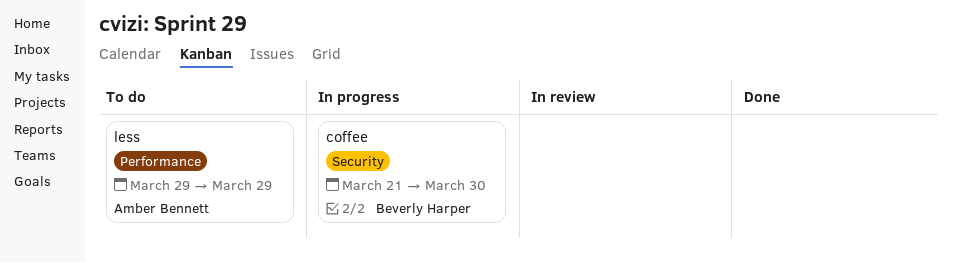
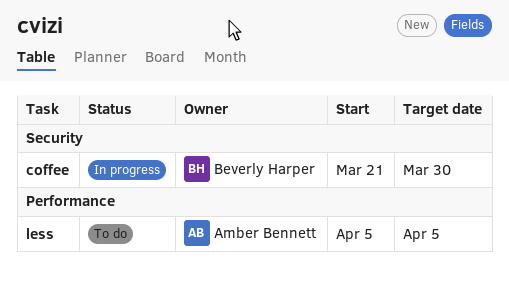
less, start: Mar 29 -> Apr 5
less, due: Mar 29 -> Apr 5

